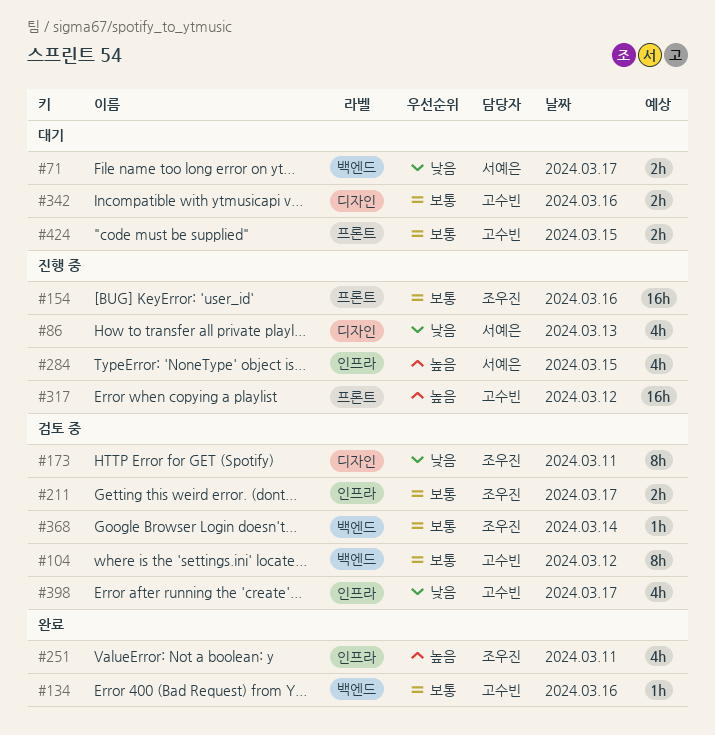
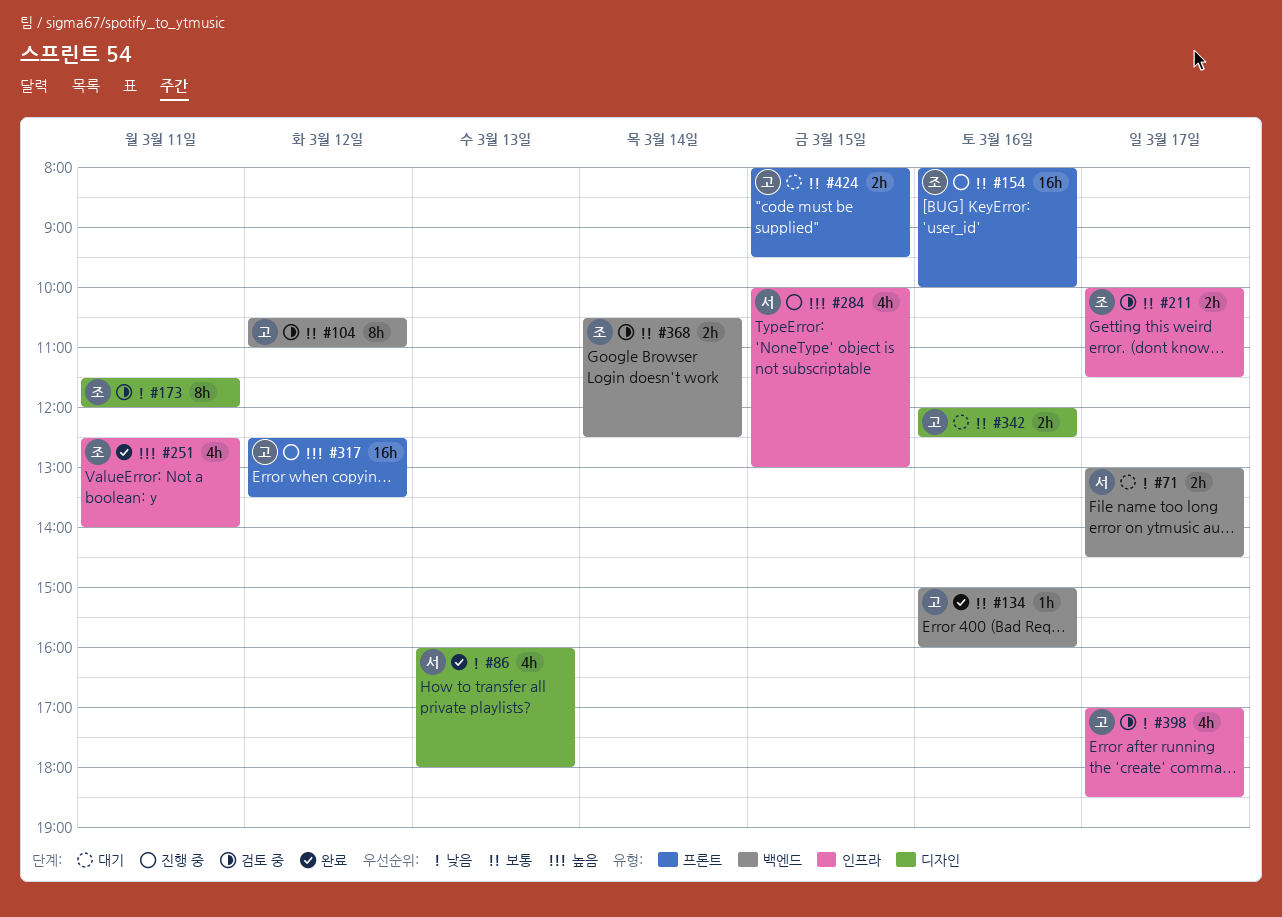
#86, status: 진행 중 -> 완료
#368, estimate: 1h -> 2h

